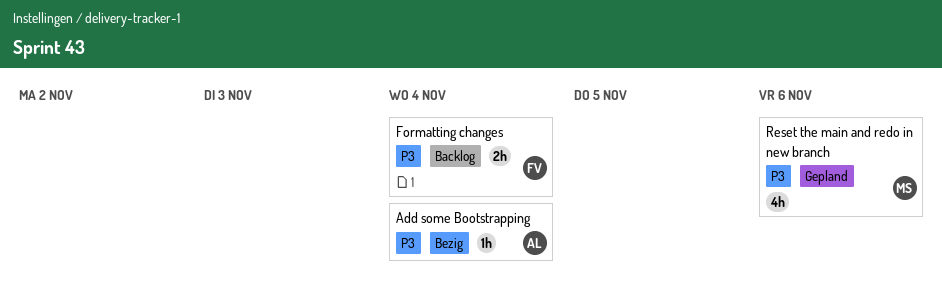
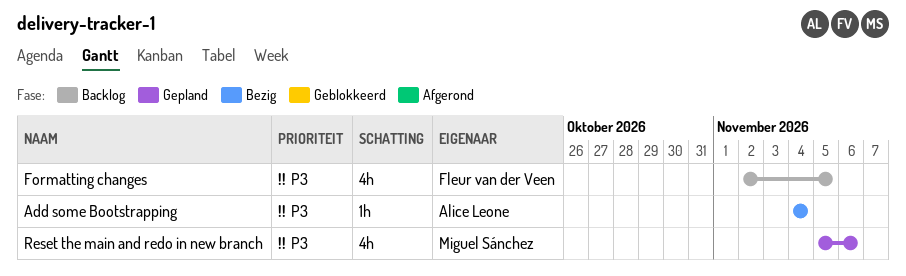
Formatting changes, estimate: 2h -> 4h
Formatting changes, due: Nov 4 -> Nov 5

